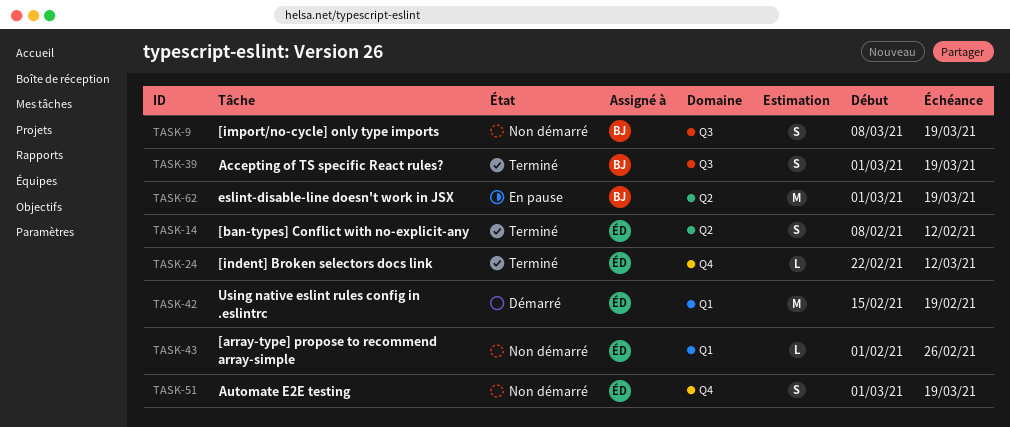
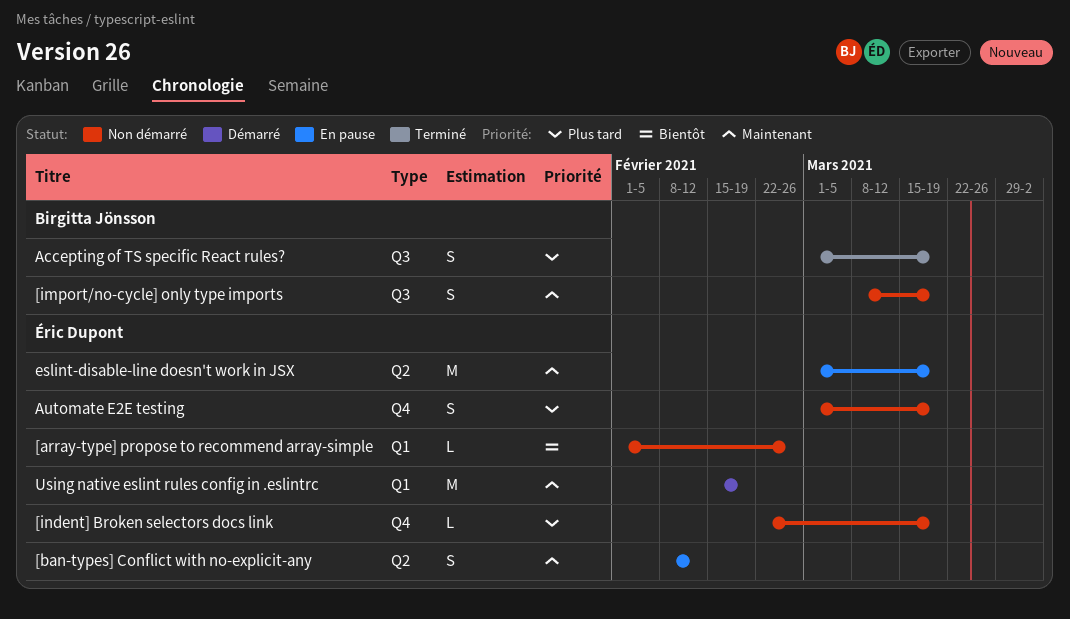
[ban-types] Conflict with no-explicit-any, status: Terminé -> En pause
[indent] Broken selectors docs link, status: Terminé -> Non démarré
[indent] Broken selectors docs link, due: Mar 12 -> Mar 19
eslint-disable-line doesn't work in JSX, owner: Birgitta Jönsson -> Éric Dupont

